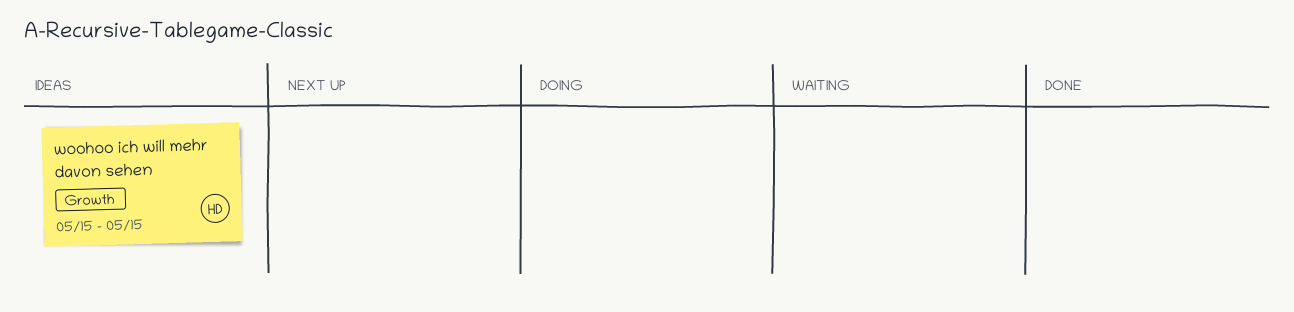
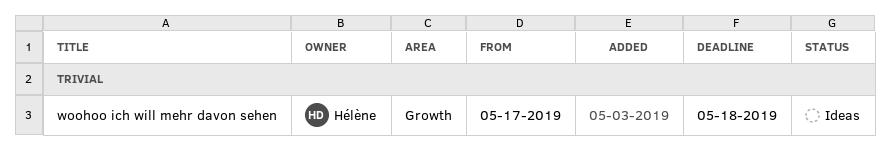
woohoo ich will mehr davon sehen, start: May 15 -> May 17
woohoo ich will mehr davon sehen, due: May 15 -> May 18

